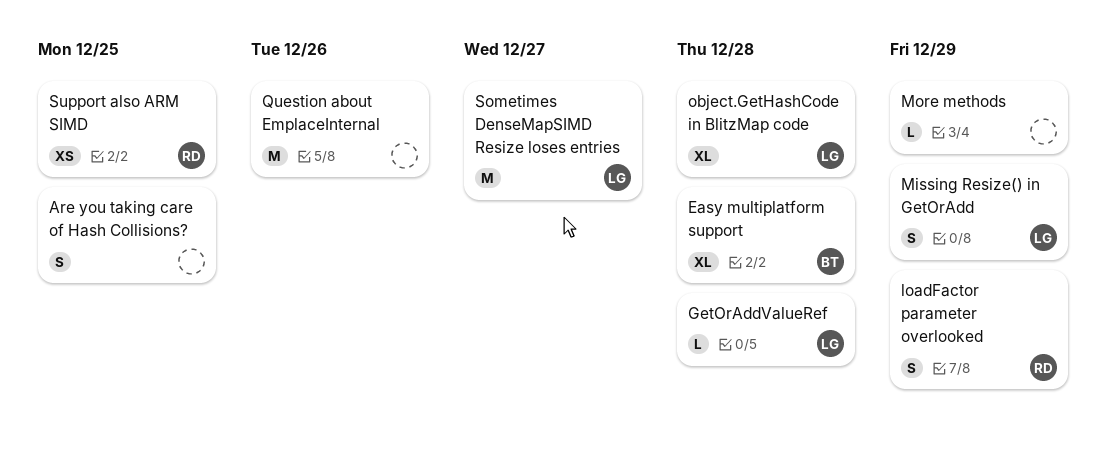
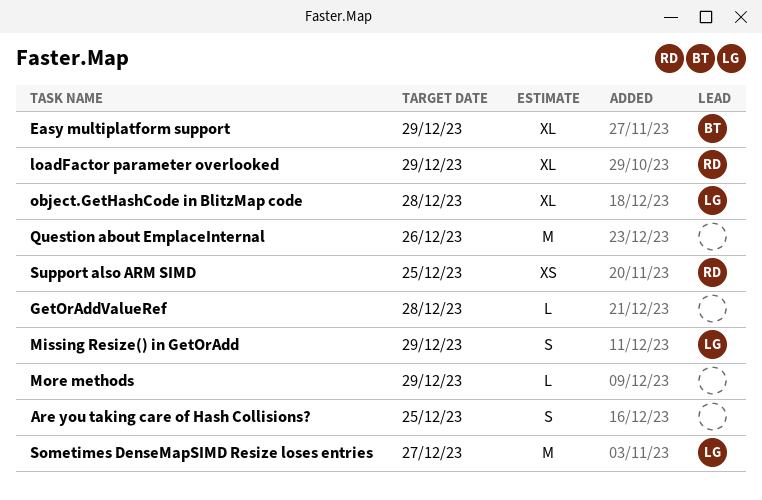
Easy multiplatform support, due: Dec 28 -> Dec 29
GetOrAddValueRef, owner: LG -> none
loadFactor parameter overlooked, estimate: S -> XL

